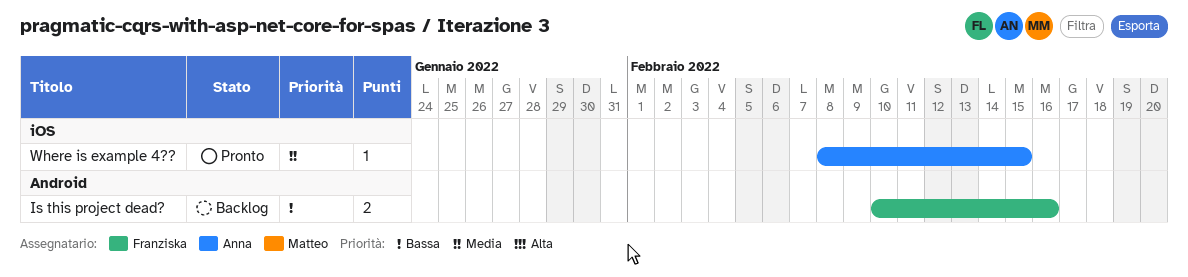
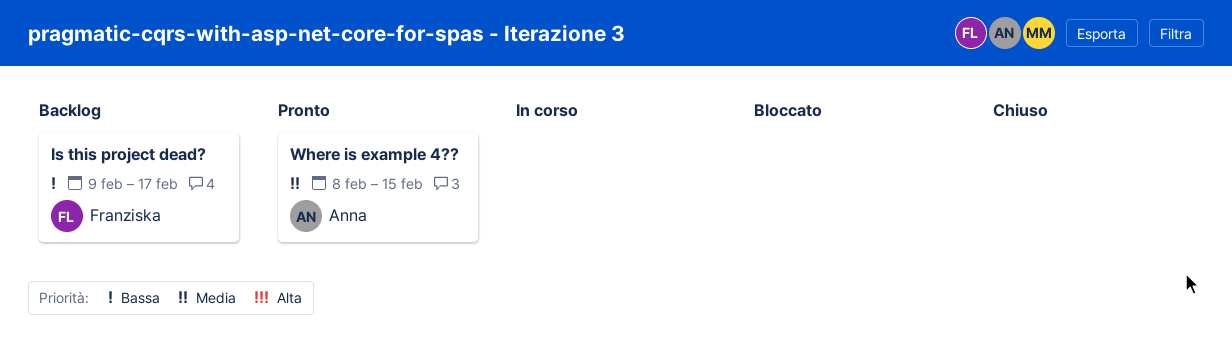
Is this project dead?, start: Feb 10 -> Feb 9
Is this project dead?, due: Feb 16 -> Feb 17

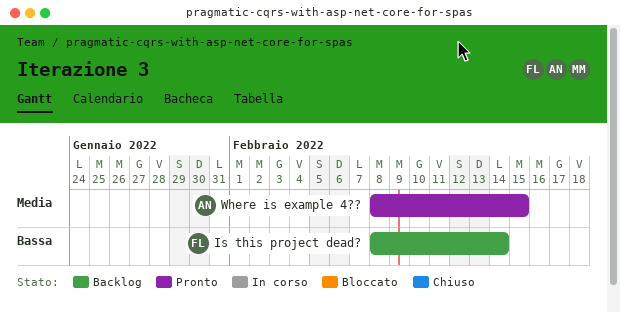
Is this project dead?, start: Feb 9 -> Feb 8
Is this project dead?, due: Feb 17 -> Feb 14

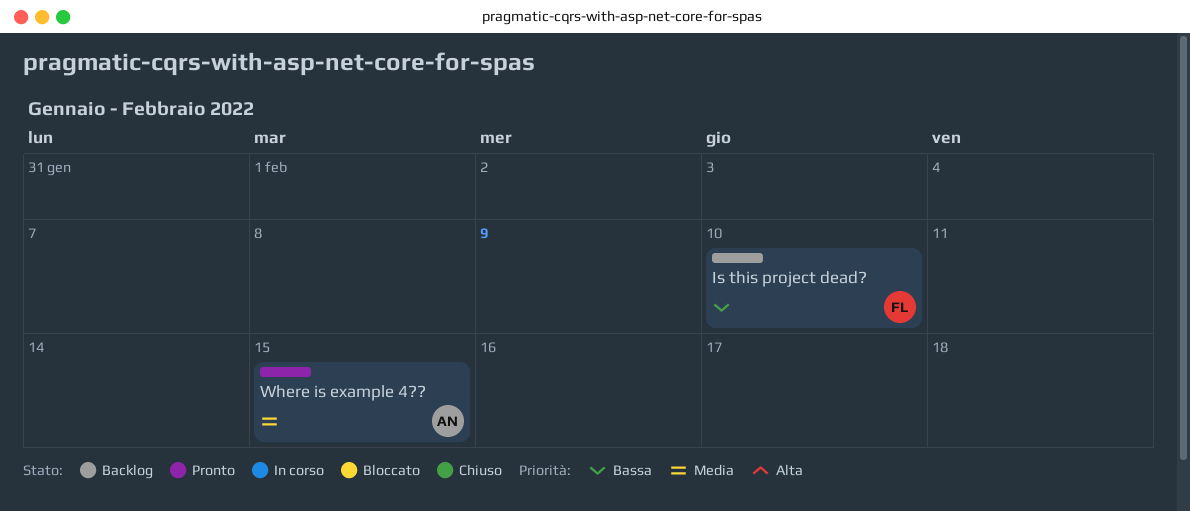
Is this project dead?, due: Feb 14 -> Feb 10

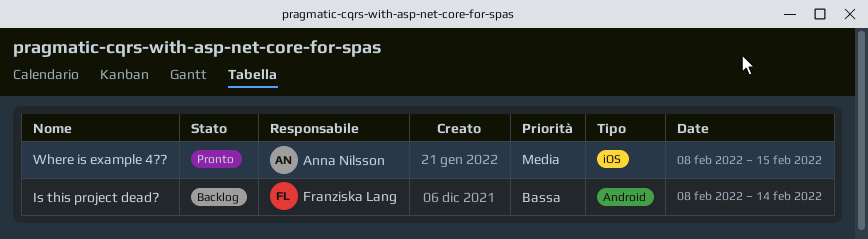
Is this project dead?, due: Feb 10 -> Feb 14

